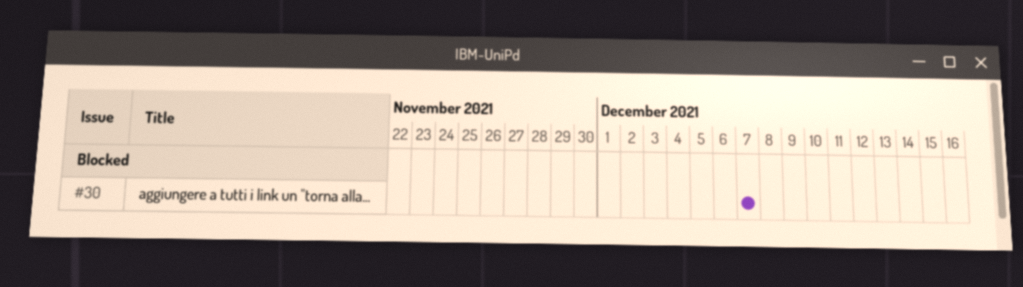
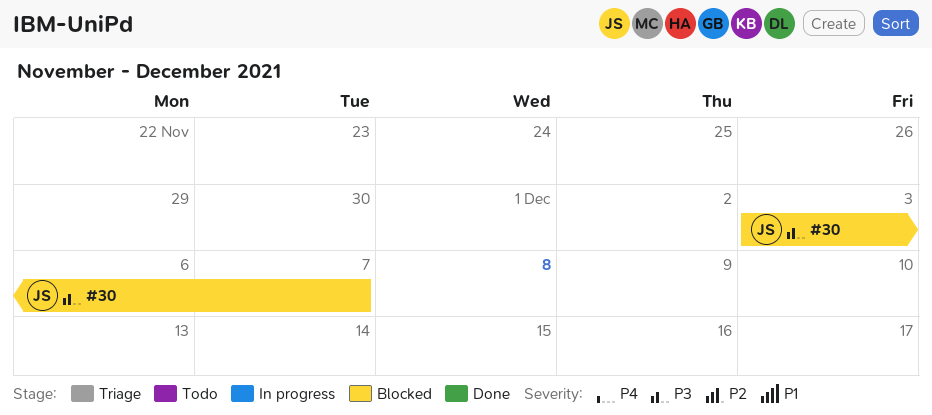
#30, start: Dec 7 -> Dec 3

